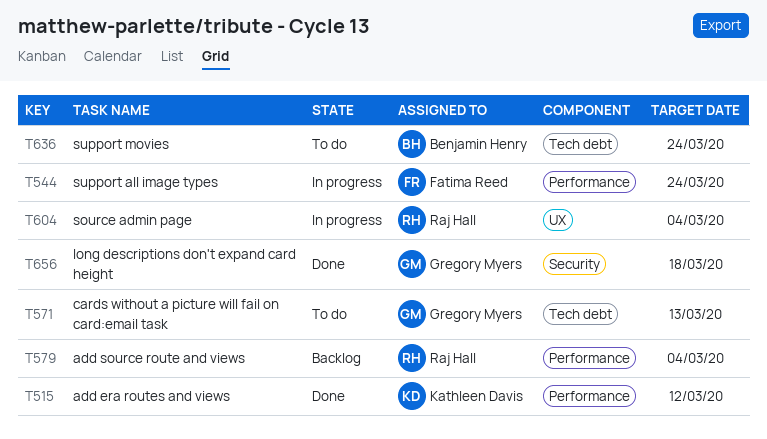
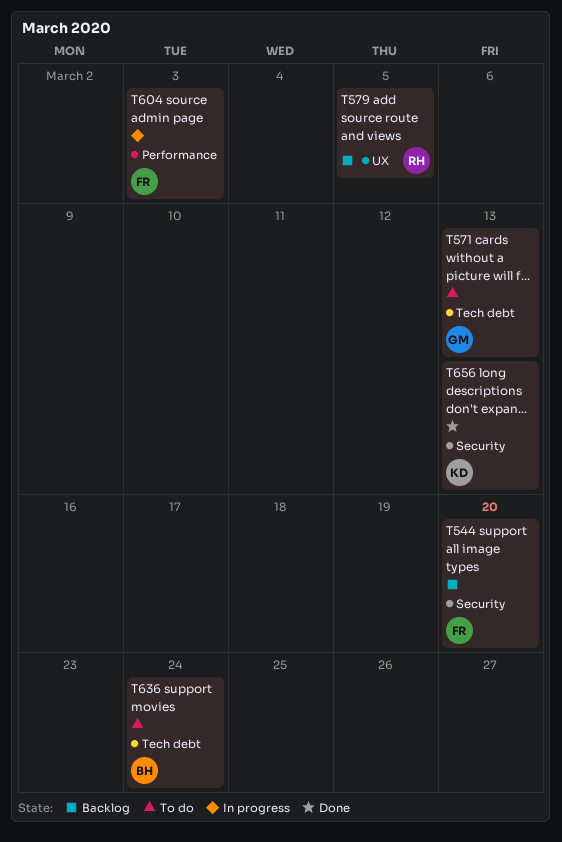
T515: present -> none
T544, status: In progress -> Backlog
T544, label: Performance -> Security
T544, due: Mar 24 -> Mar 20
T579, label: Performance -> UX
T579, due: Mar 4 -> Mar 5
T604, owner: Raj Hall -> Fatima Reed
T604, label: UX -> Performance
T604, due: Mar 4 -> Mar 3
T656, owner: Gregory Myers -> Kathleen Davis
T656, due: Mar 18 -> Mar 13

